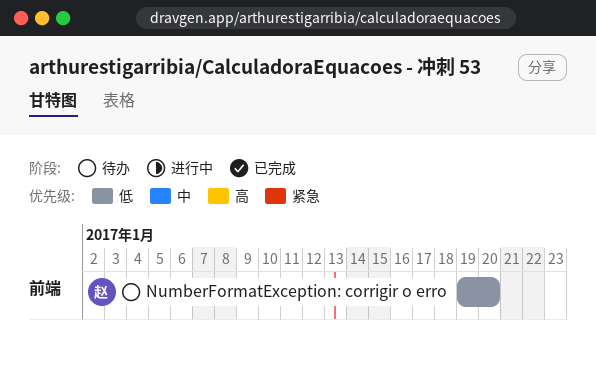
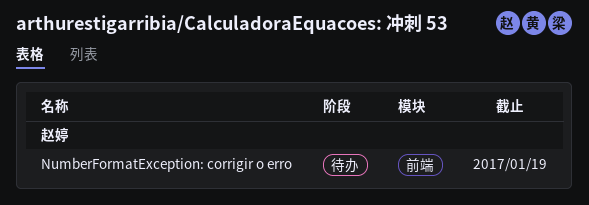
NumberFormatException: corrigir o erro, due: Jan 20 -> Jan 19

